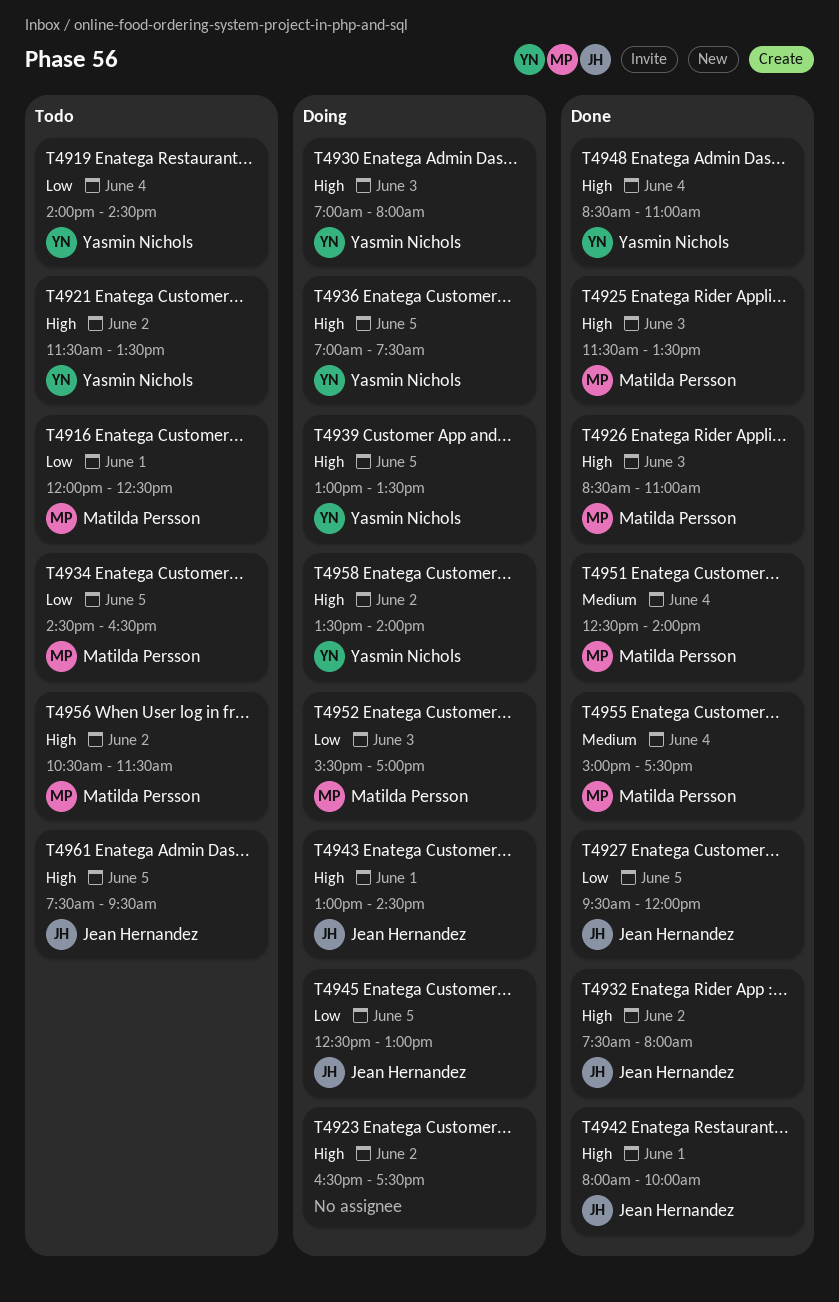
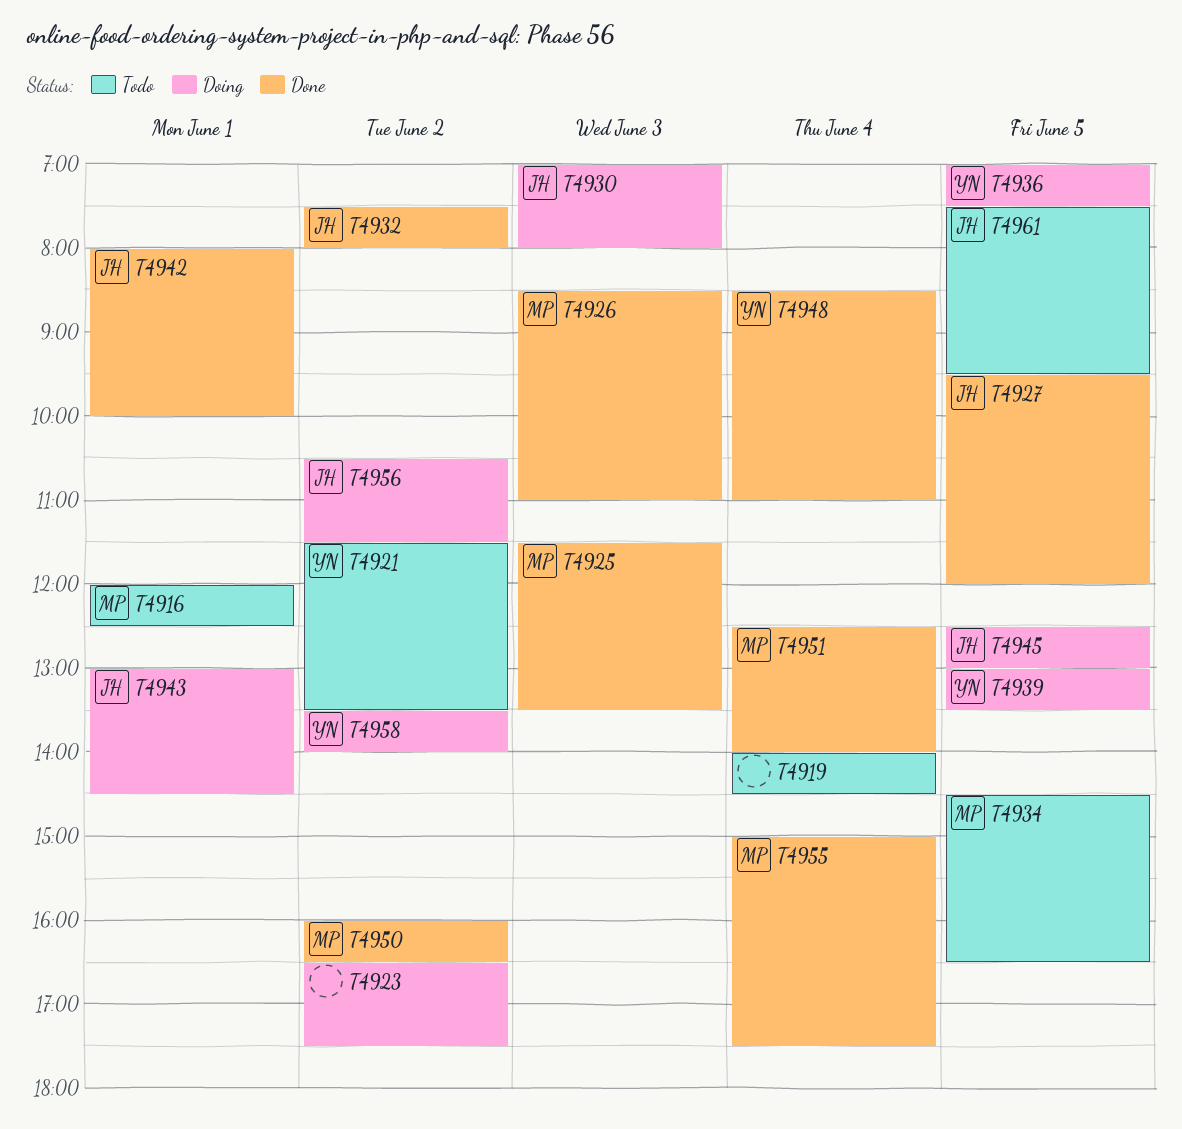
T4919, owner: Yasmin Nichols -> none
T4930, owner: Yasmin Nichols -> Jean Hernandez
T4950: none -> present
T4952: present -> none
T4956, status: Todo -> Doing
T4956, owner: Matilda Persson -> Jean Hernandez

